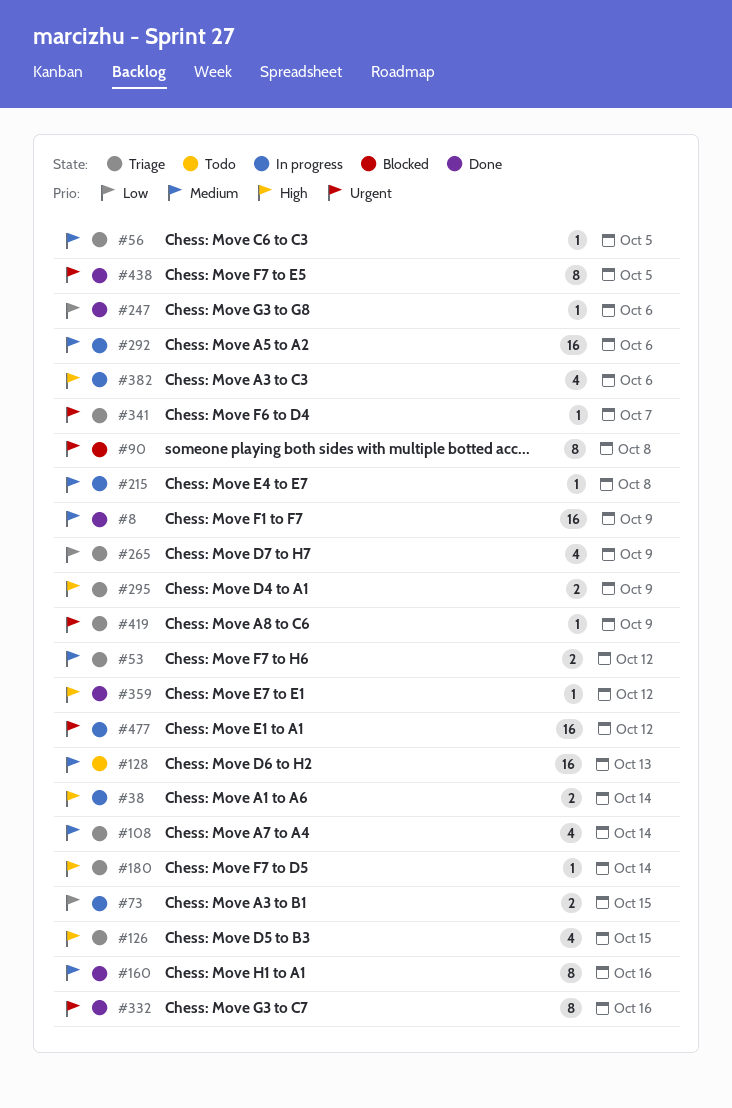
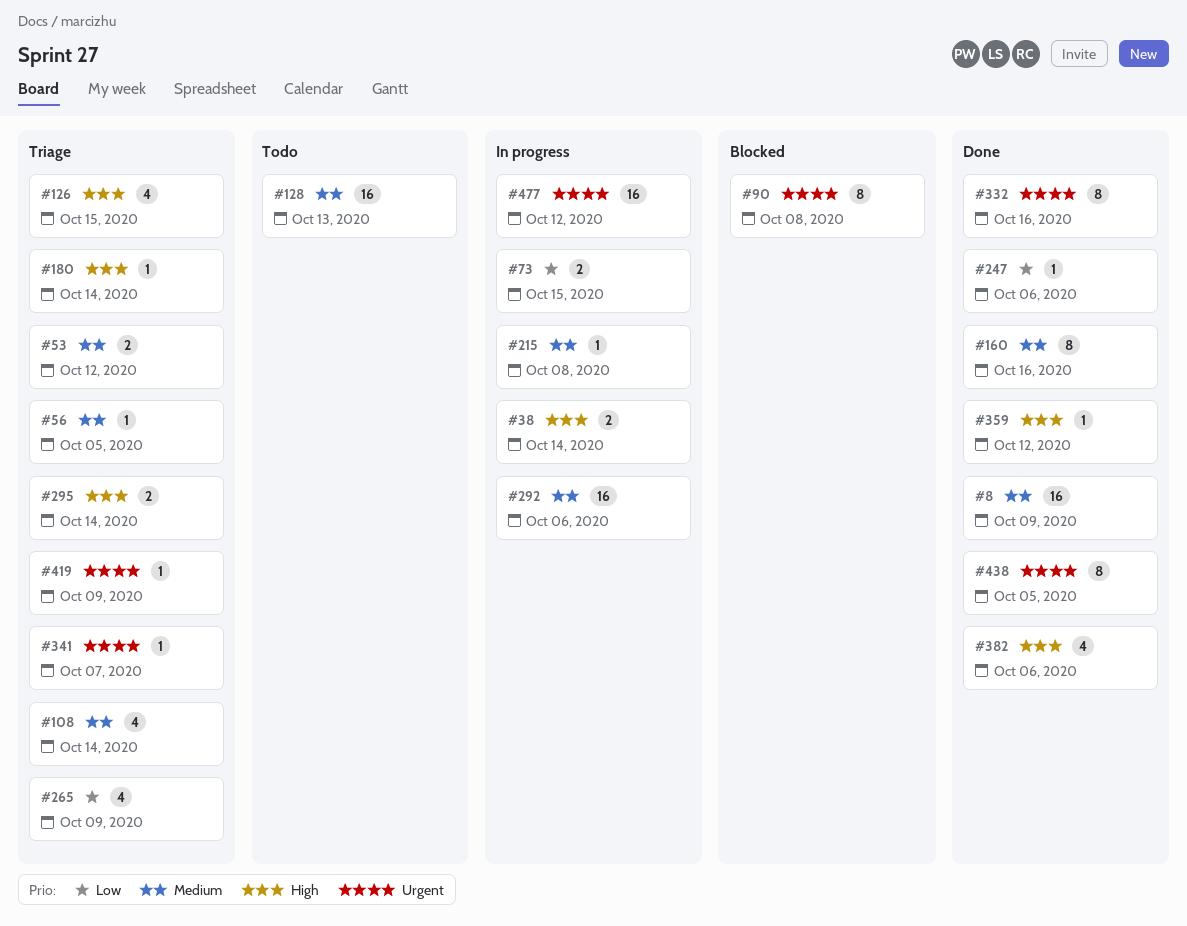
#295, due: Oct 9 -> Oct 14
#382, status: In progress -> Done

